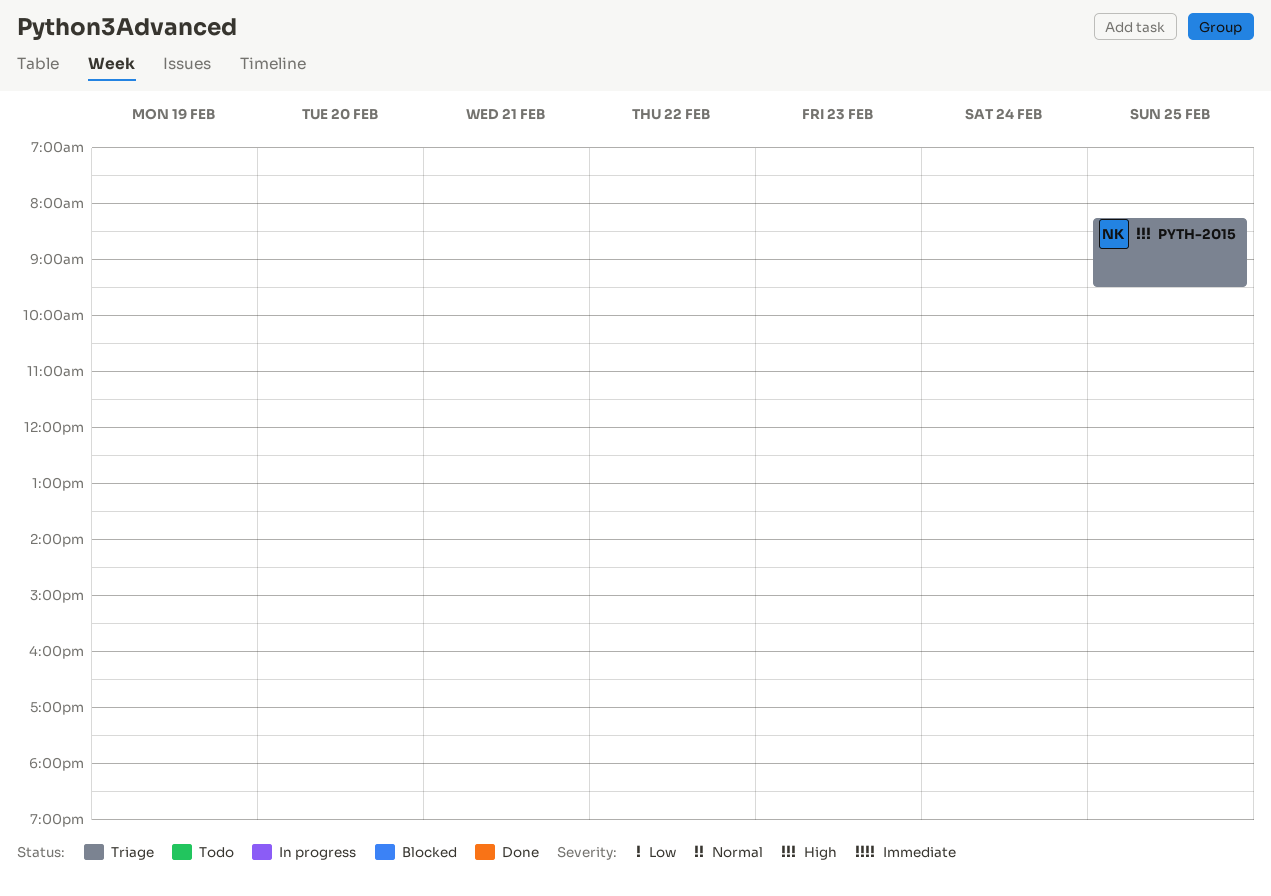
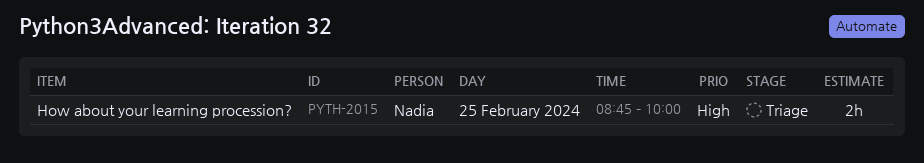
PYTH-2015, begins: 08:15 -> 08:45
PYTH-2015, ends: 09:30 -> 10:00

